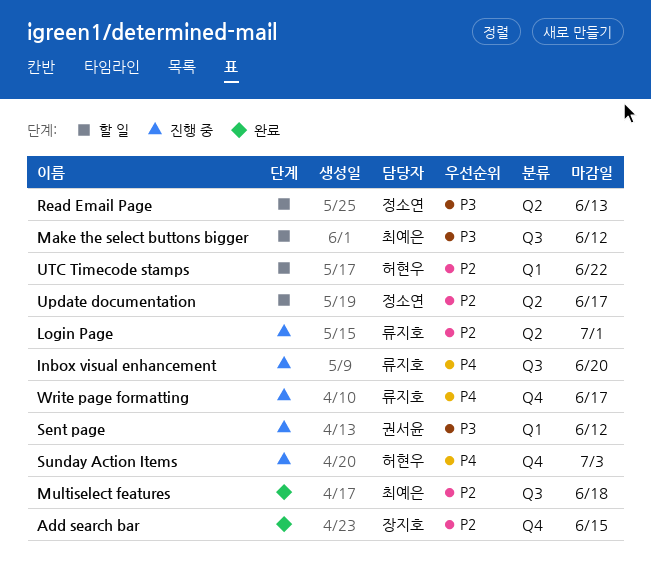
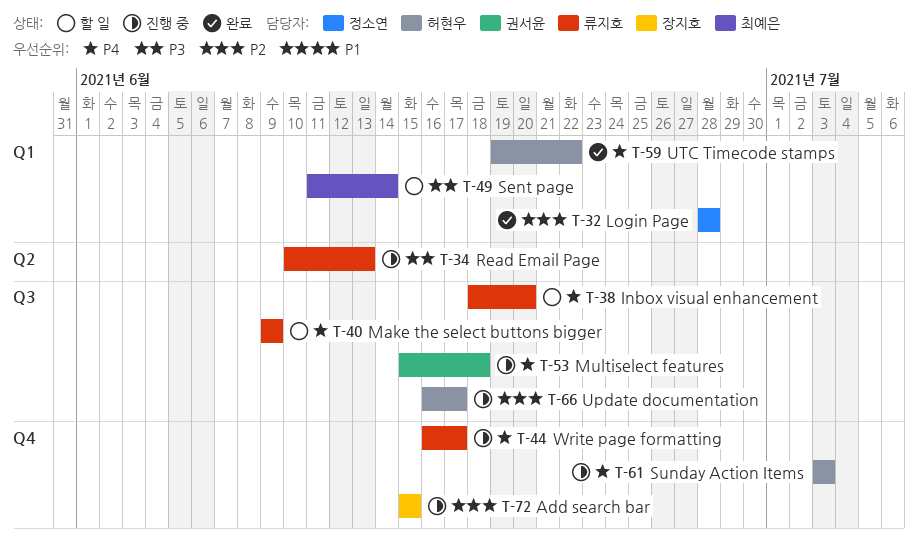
Add search bar, status: 완료 -> 진행 중
Inbox visual enhancement, status: 진행 중 -> 할 일
Login Page, status: 진행 중 -> 완료
Login Page, owner: 류지호 -> 정소연
Login Page, label: Q2 -> Q1
Login Page, due: Jul 1 -> Jun 28
Make the select buttons bigger, owner: 최예은 -> 류지호
Make the select buttons bigger, priority: P3 -> P4
Make the select buttons bigger, due: Jun 12 -> Jun 9
Multiselect features, status: 완료 -> 진행 중
Multiselect features, owner: 최예은 -> 권서윤
Multiselect features, priority: P2 -> P4
Read Email Page, status: 할 일 -> 진행 중
Read Email Page, owner: 정소연 -> 류지호
Sent page, status: 진행 중 -> 할 일
Sent page, owner: 권서윤 -> 최예은
Sent page, due: Jun 12 -> Jun 14
Update documentation, status: 할 일 -> 진행 중
Update documentation, owner: 정소연 -> 허현우
Update documentation, label: Q2 -> Q3
UTC Timecode stamps, status: 할 일 -> 완료
UTC Timecode stamps, priority: P2 -> P4

